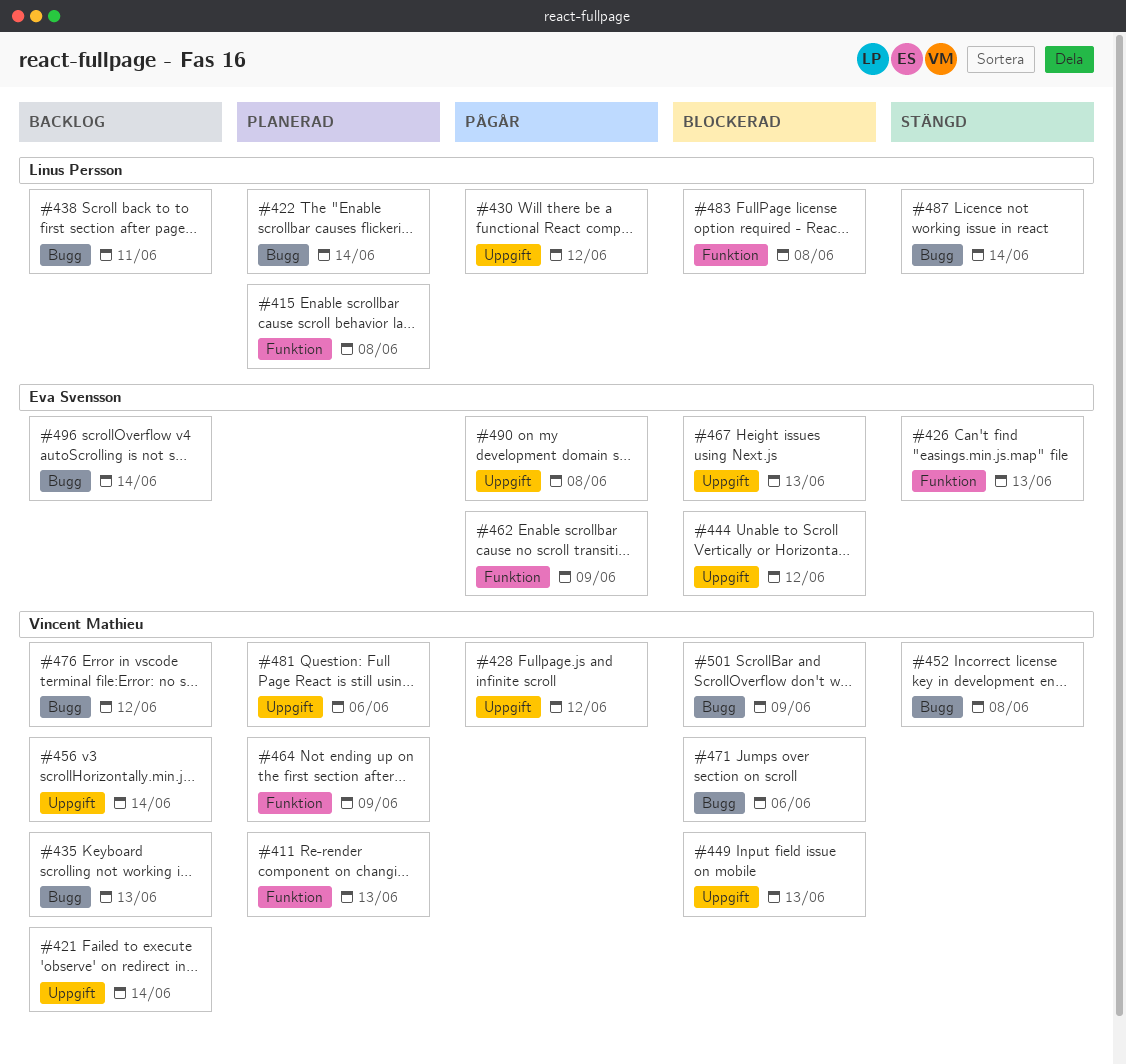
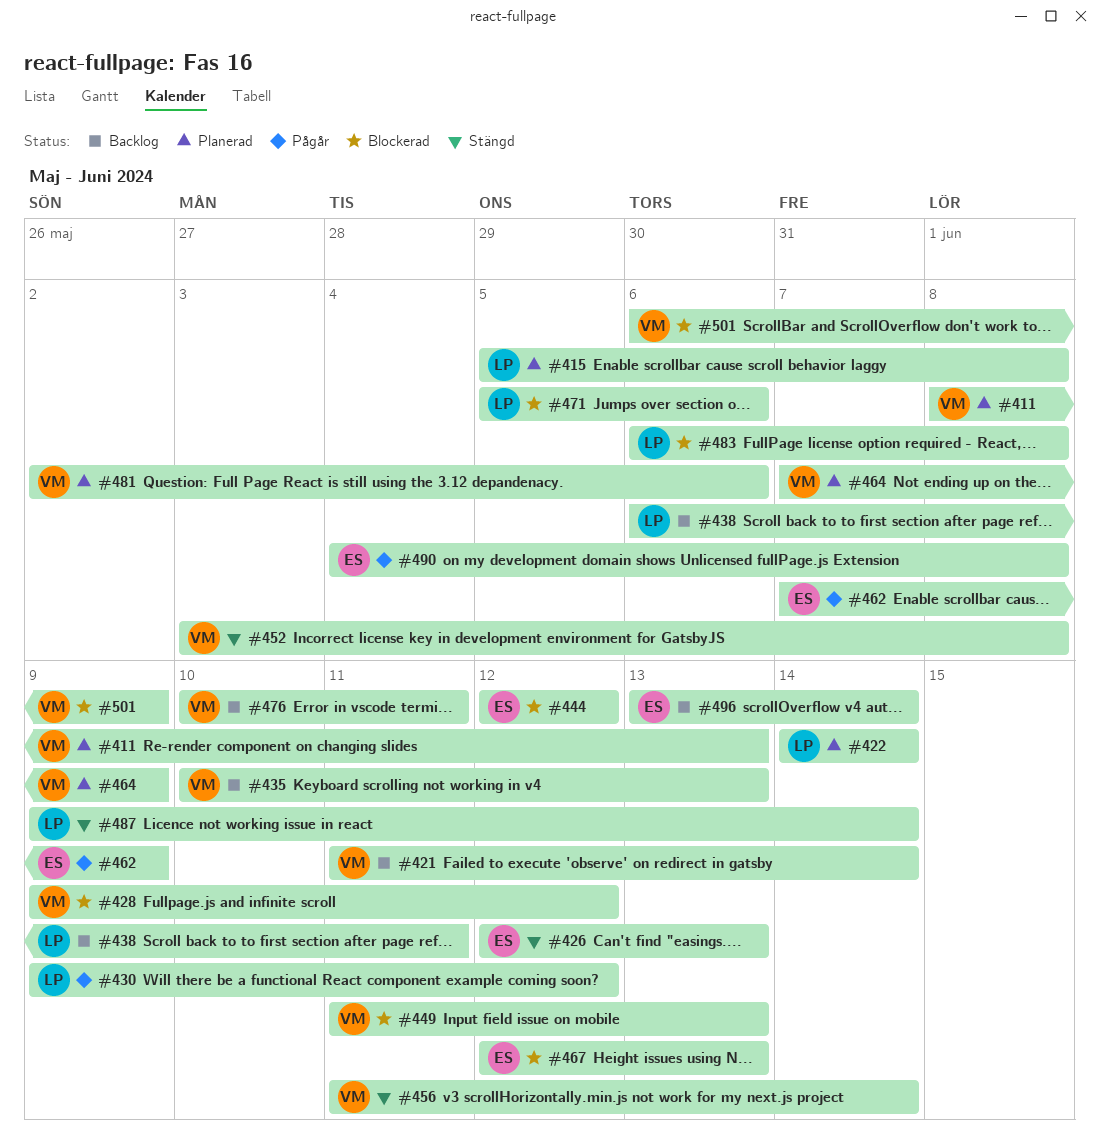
#428, status: Pågår -> Blockerad
#456, status: Backlog -> Stängd
#471, owner: Vincent Mathieu -> Linus Persson
#476, due: Jun 12 -> Jun 11

